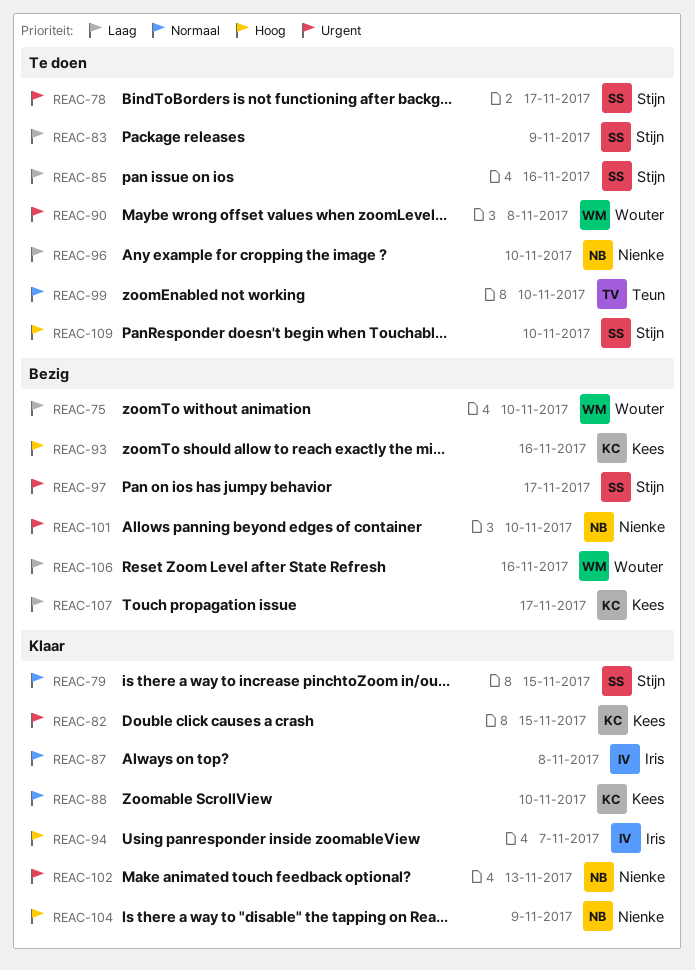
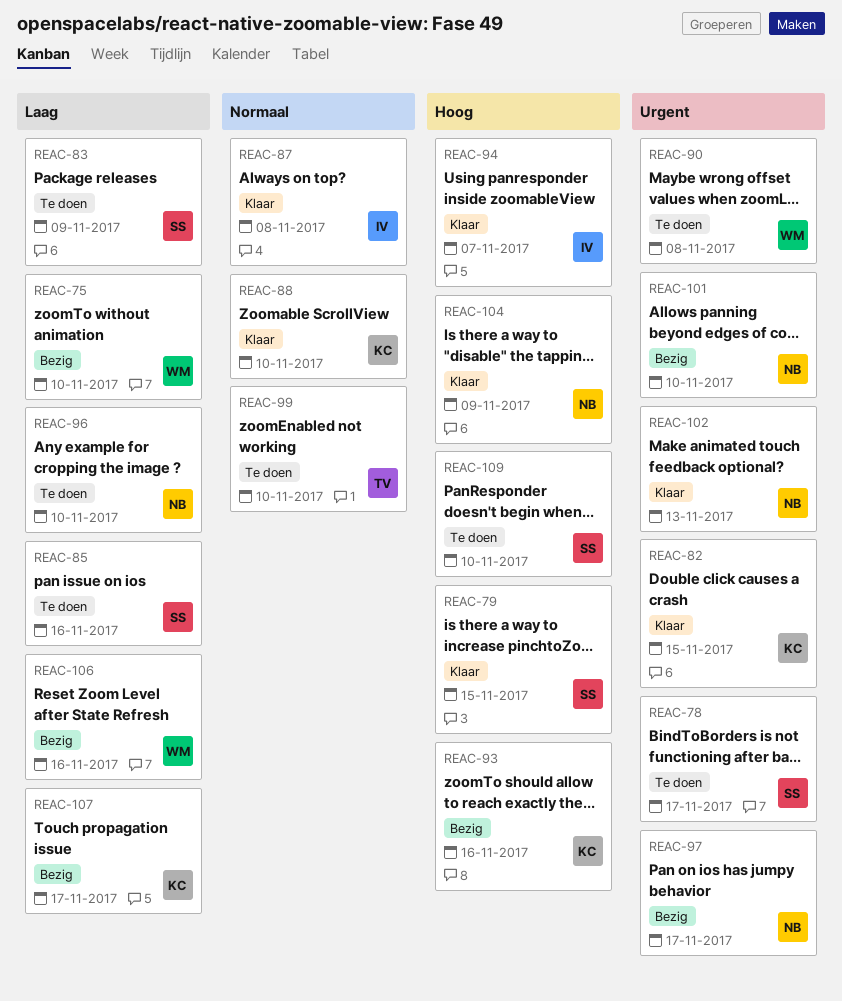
REAC-79, priority: Normaal -> Hoog
REAC-97, owner: Stijn -> Nienke

